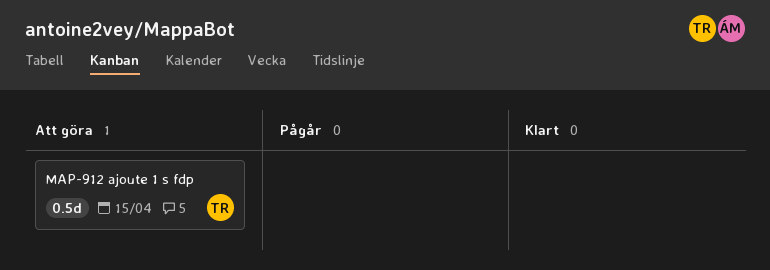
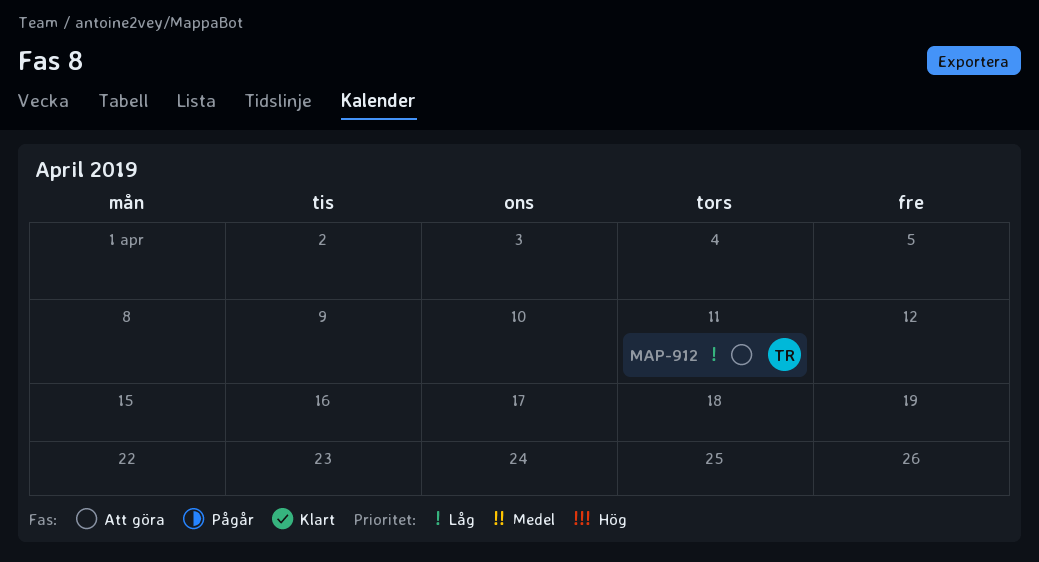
MAP-912, due: Apr 15 -> Apr 11

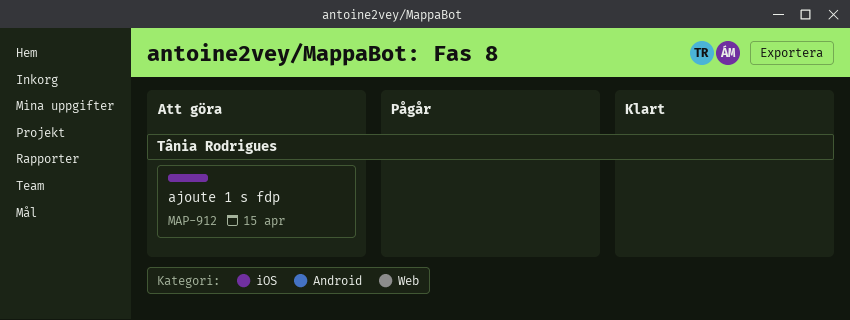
MAP-912, due: Apr 11 -> Apr 15

